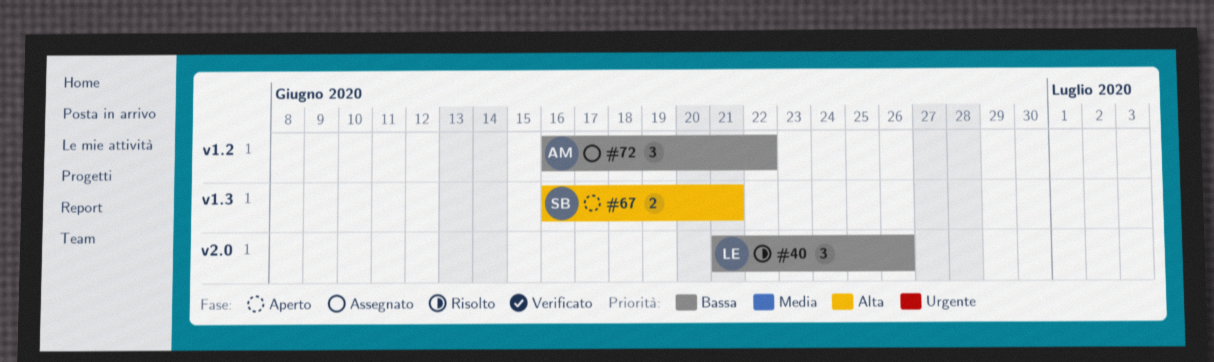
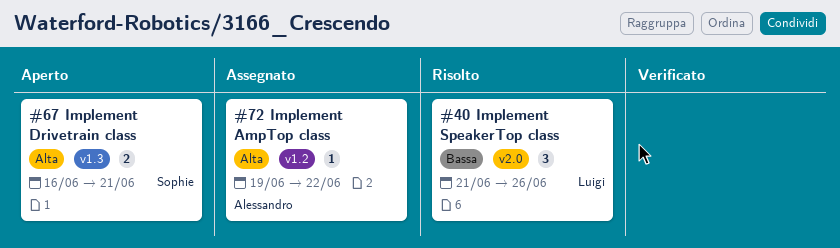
#72, priority: Bassa -> Alta
#72, estimate: 3 -> 1
#72, start: Jun 16 -> Jun 19

